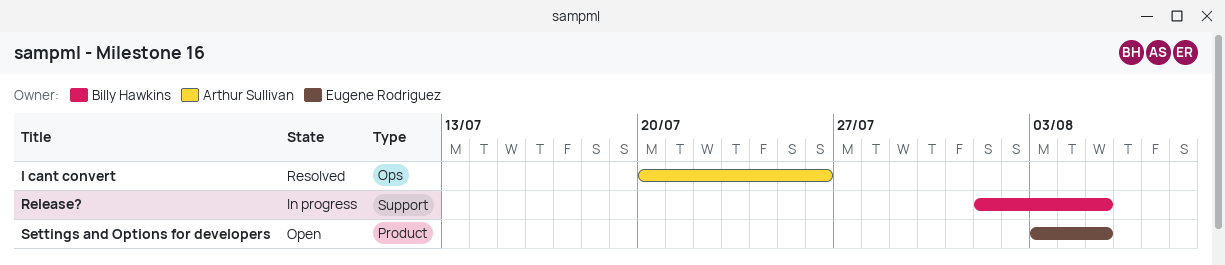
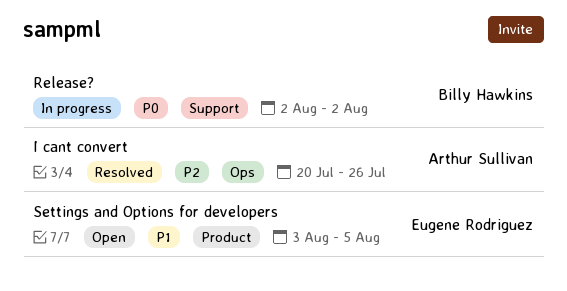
Release?, start: Aug 1 -> Aug 2
Release?, due: Aug 5 -> Aug 2

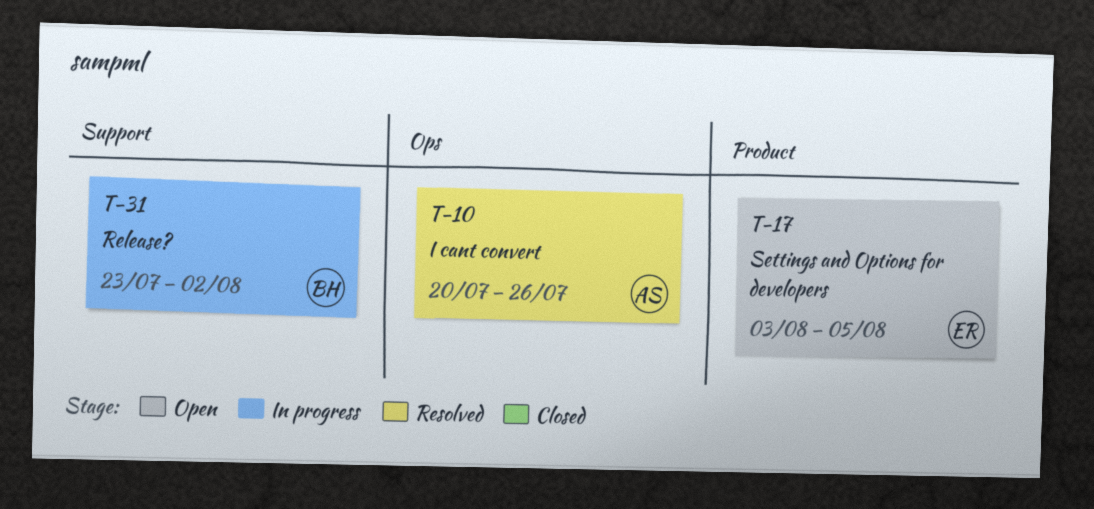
Release?, start: Aug 2 -> Jul 23

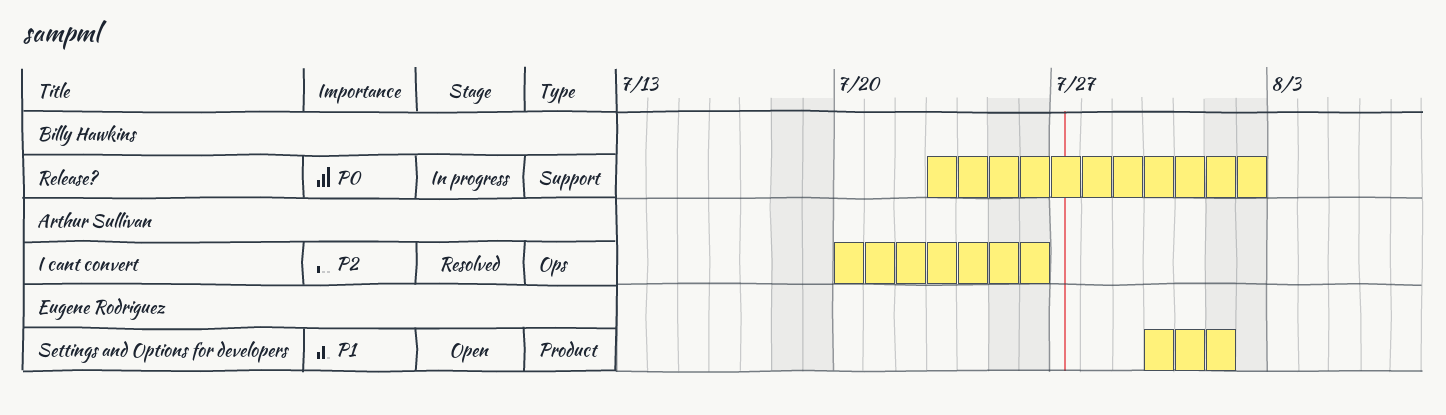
Settings and Options for developers, start: Aug 3 -> Jul 30
Settings and Options for developers, due: Aug 5 -> Aug 1

